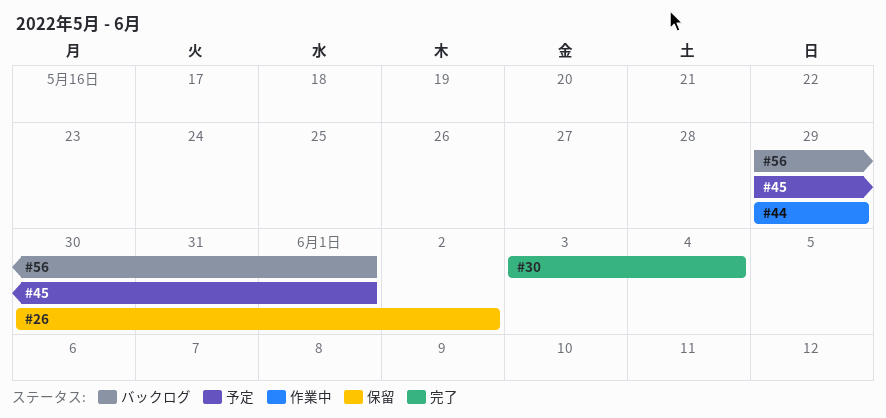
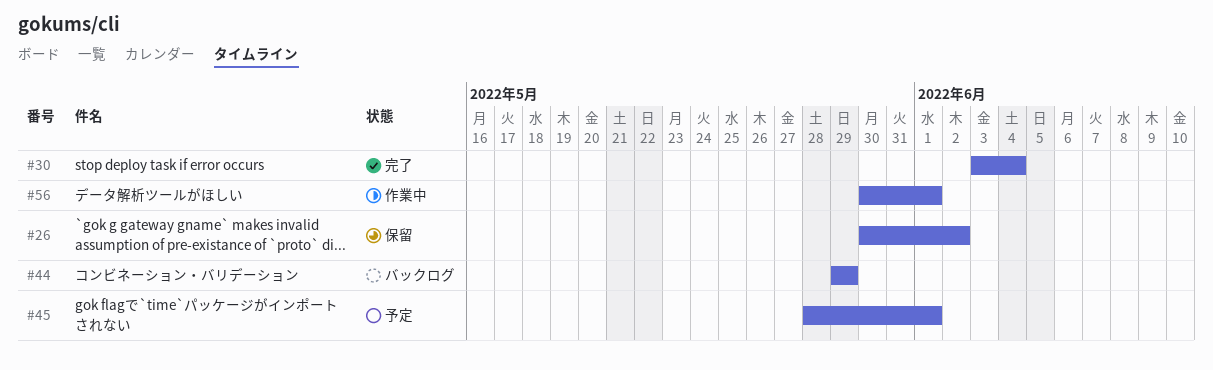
#44, status: 作業中 -> バックログ
#45, start: May 29 -> May 28
#56, status: バックログ -> 作業中
#56, start: May 29 -> May 30

